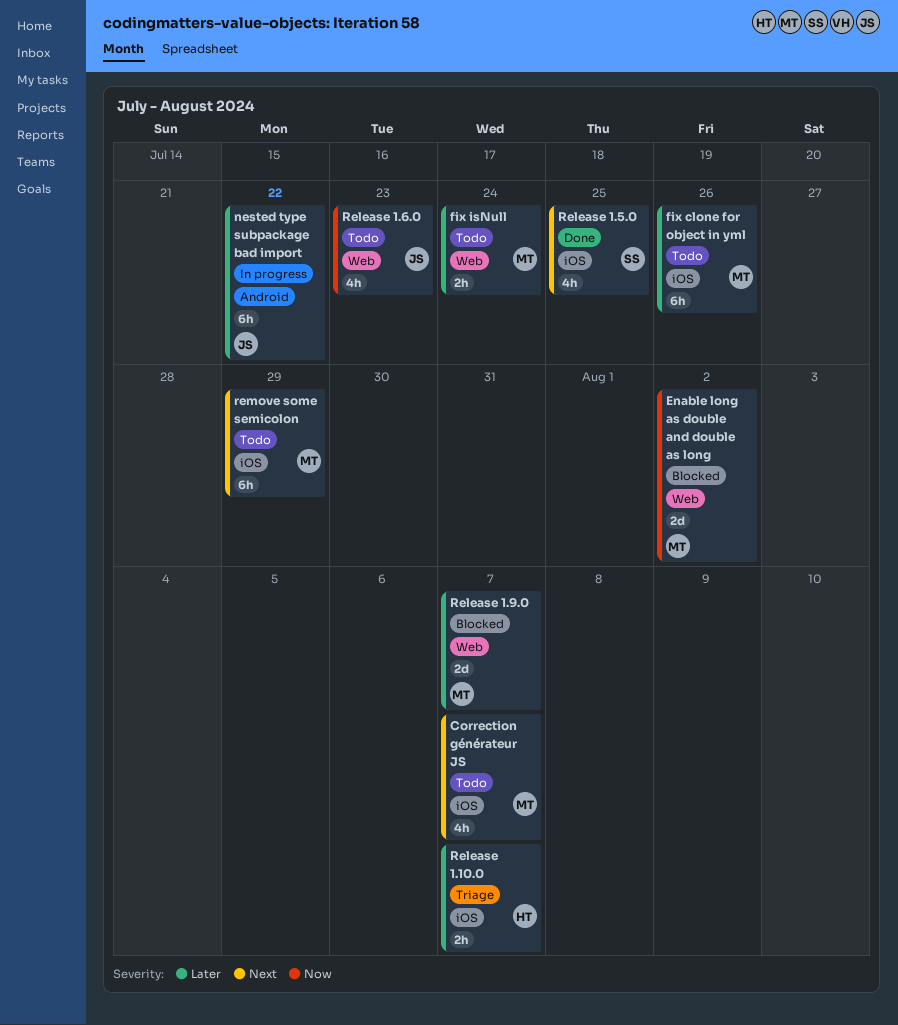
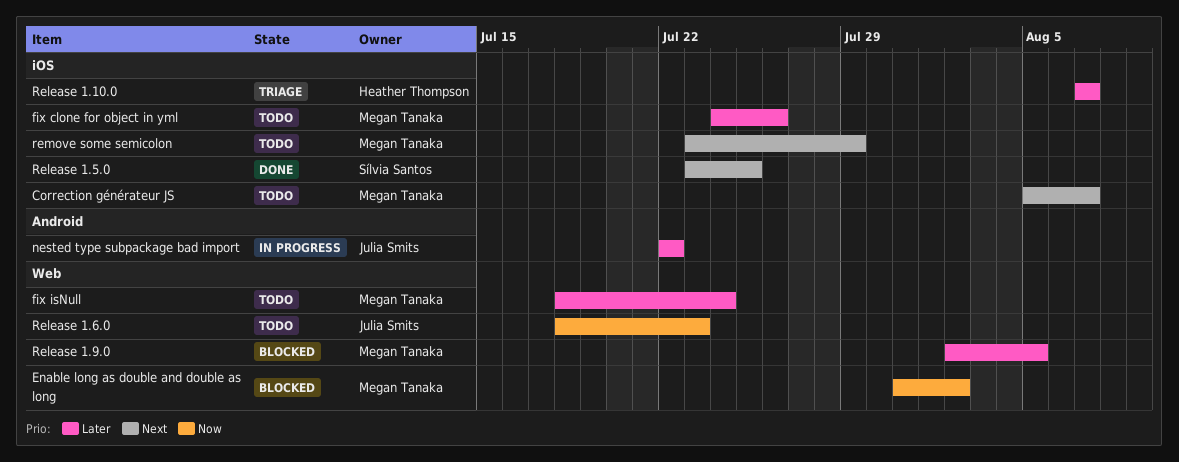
Release 1.9.0, due: Aug 7 -> Aug 5

